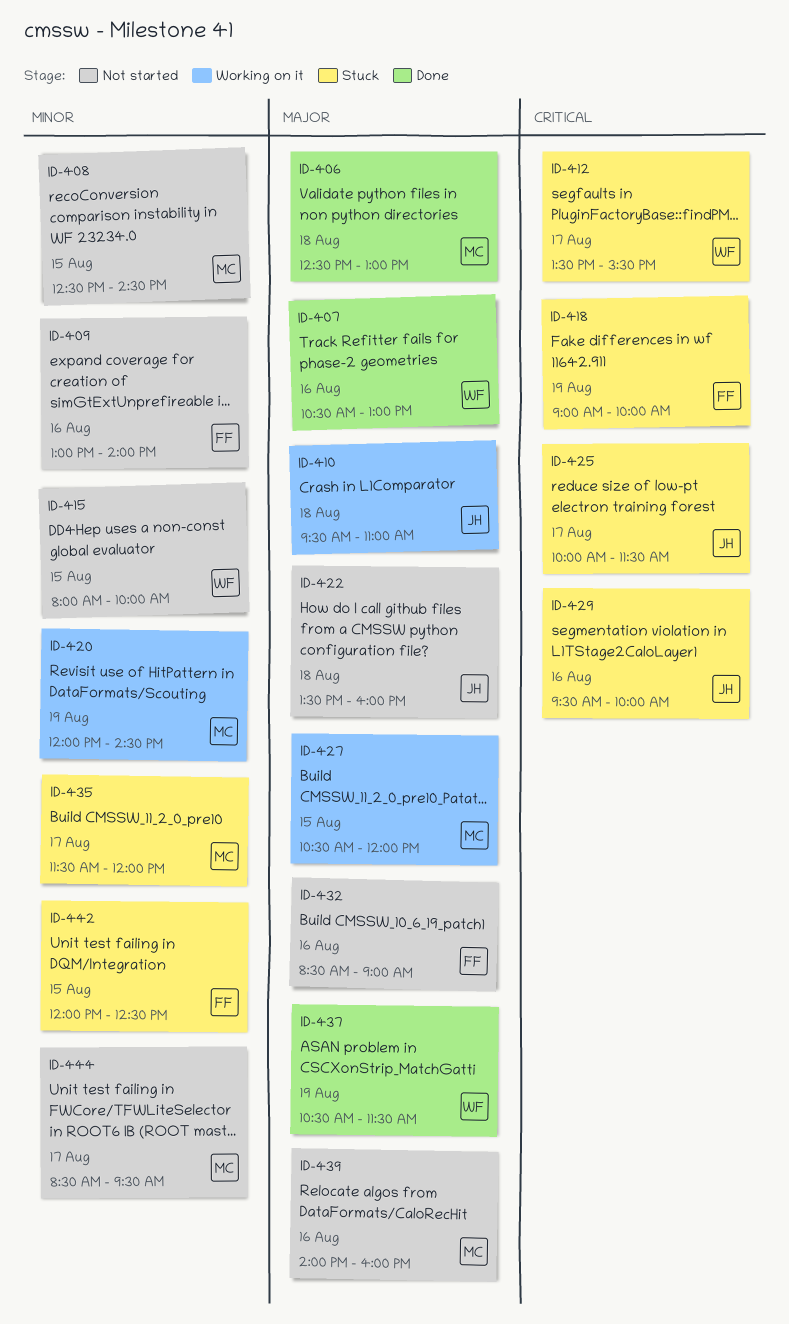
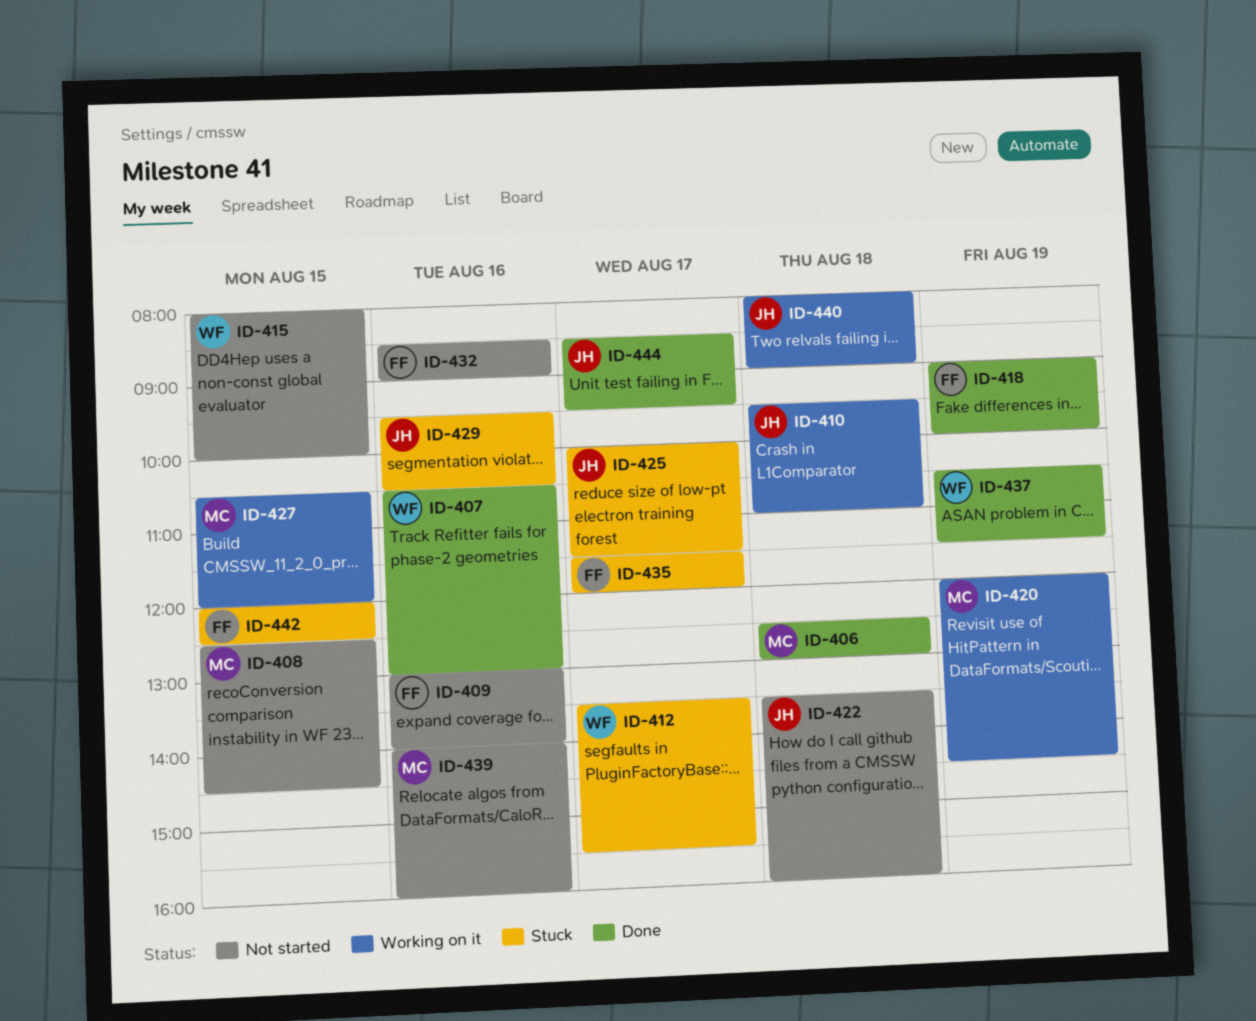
ID-418, status: Stuck -> Done
ID-429, ends: 10:00 -> 10:30
ID-435, owner: MC -> FF
ID-440: none -> present
ID-444, status: Not started -> Done
ID-444, owner: MC -> JH

